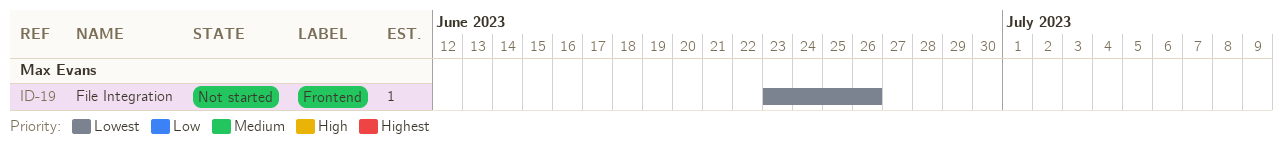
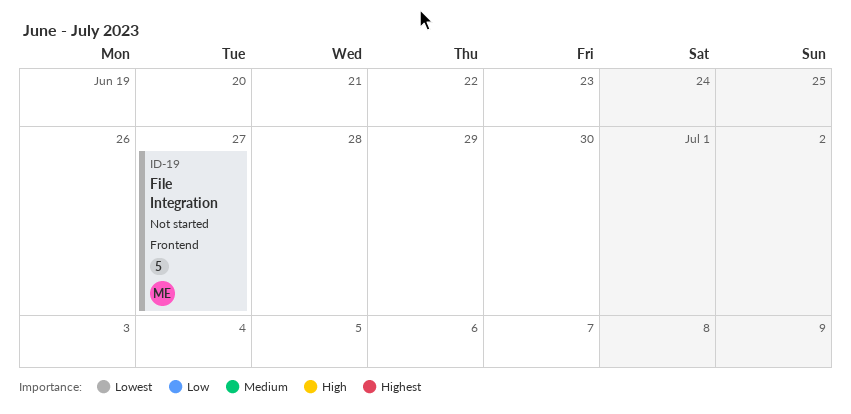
ID-19, estimate: 1 -> 5
ID-19, due: Jun 26 -> Jun 27

